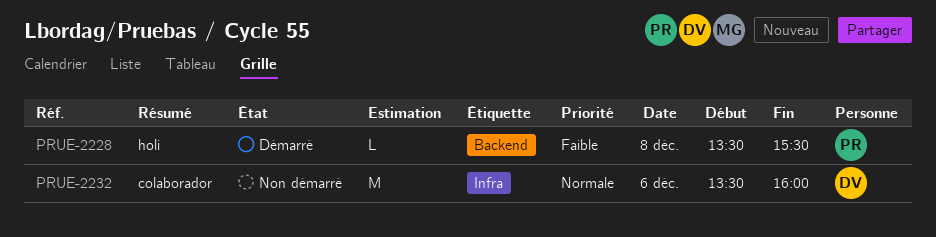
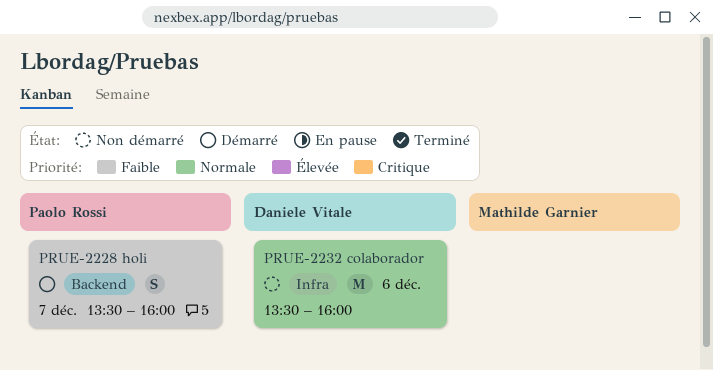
PRUE-2228, estimate: L -> S
PRUE-2228, day: Dec 8 -> Dec 7
PRUE-2228, ends: 15:30 -> 16:00

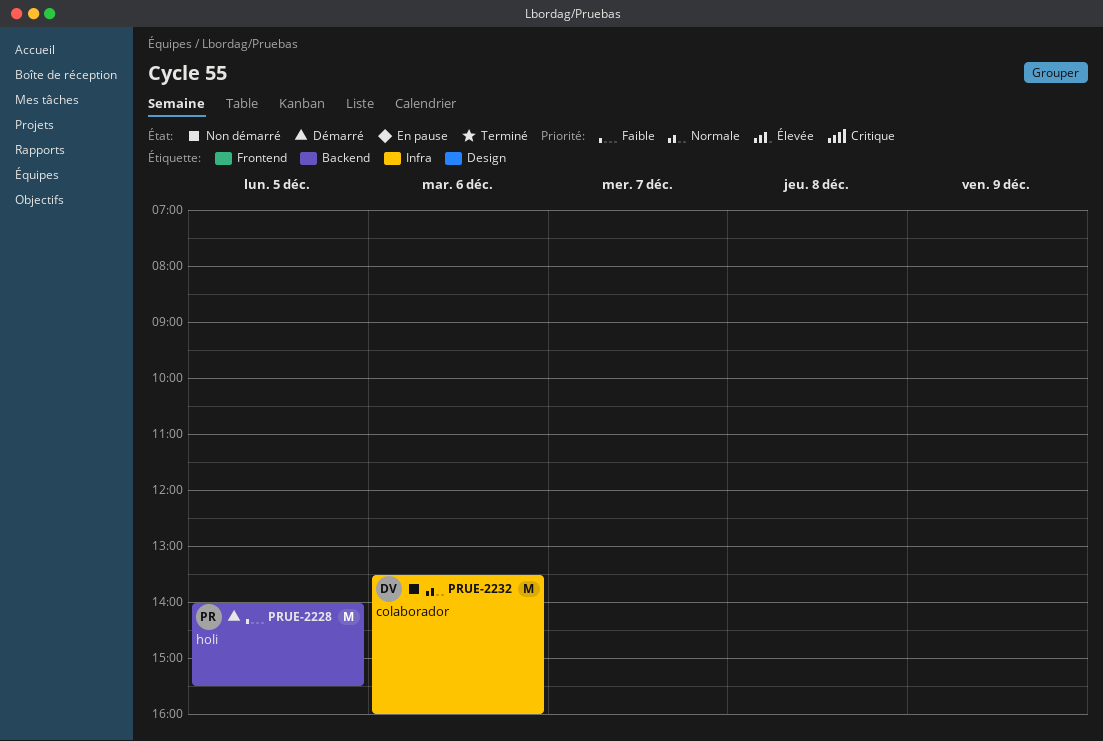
PRUE-2228, estimate: S -> M
PRUE-2228, day: Dec 7 -> Dec 5
PRUE-2228, begins: 13:30 -> 14:00
PRUE-2228, ends: 16:00 -> 15:30

